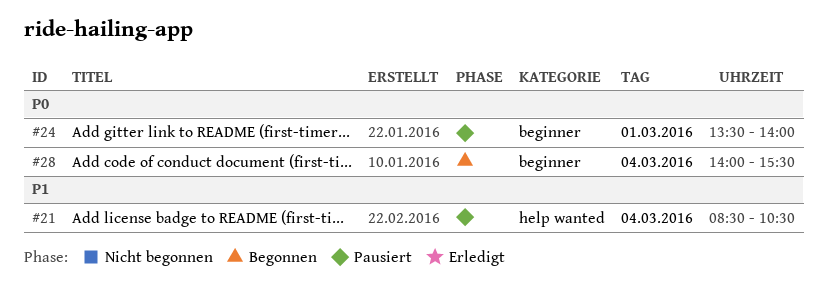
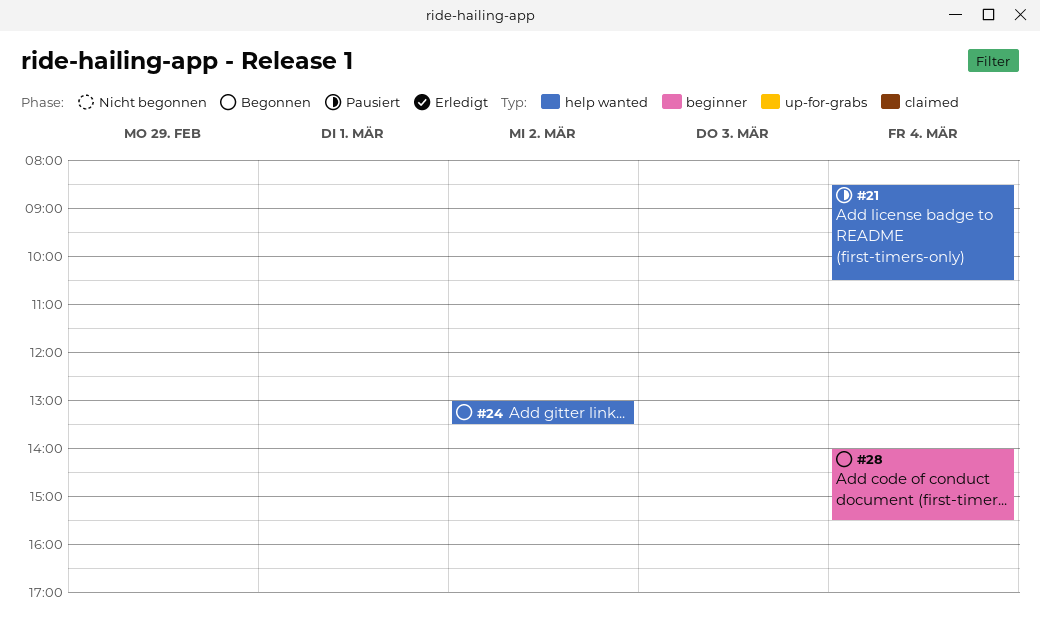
#24, status: Pausiert -> Begonnen
#24, label: beginner -> help wanted
#24, day: Mar 1 -> Mar 2
#24, begins: 13:30 -> 13:00
#24, ends: 14:00 -> 13:30

